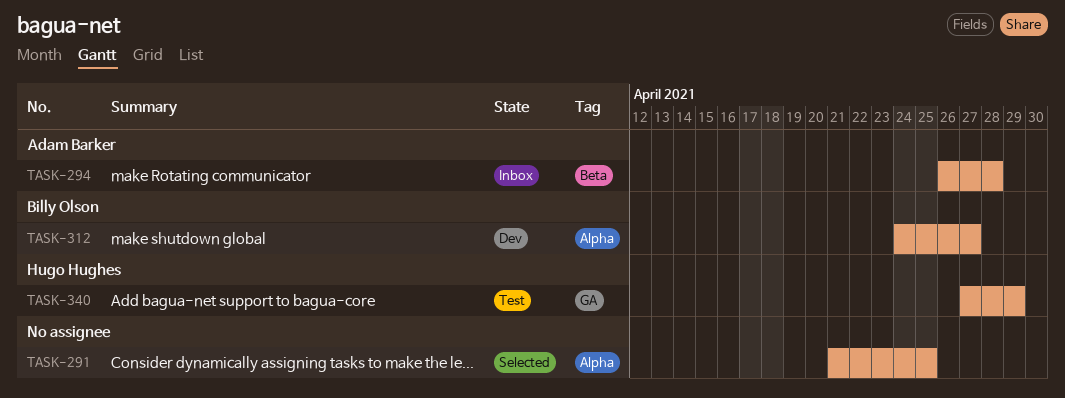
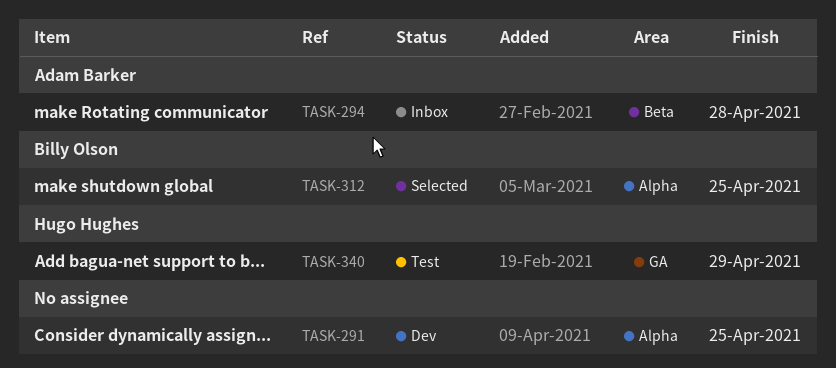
TASK-291, status: Selected -> Dev
TASK-312, status: Dev -> Selected
TASK-312, due: Apr 27 -> Apr 25

